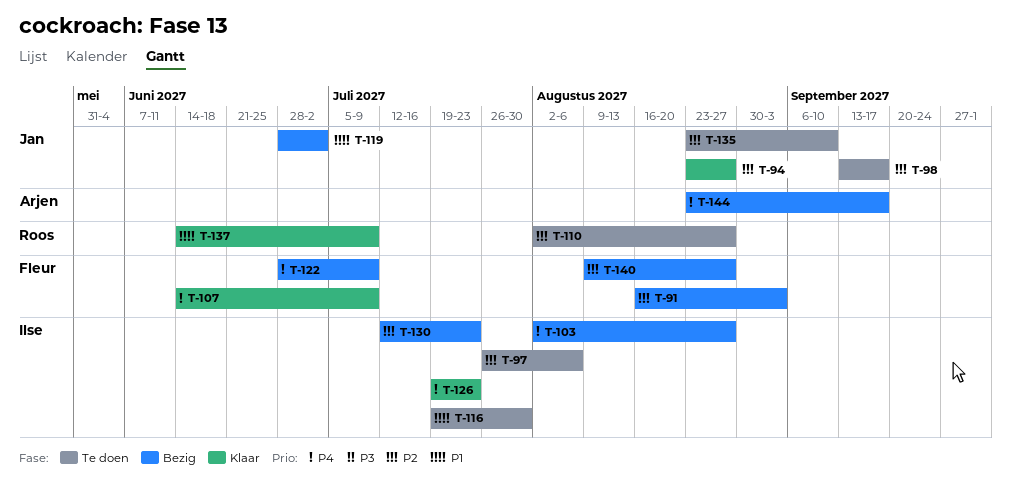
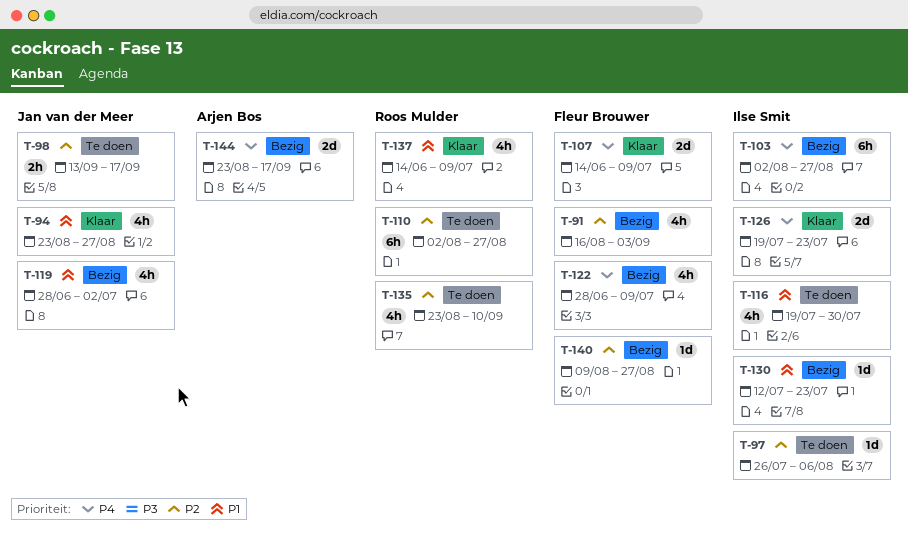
T-94, priority: P2 -> P1
T-130, priority: P2 -> P1
T-135, owner: Jan van der Meer -> Roos Mulder

